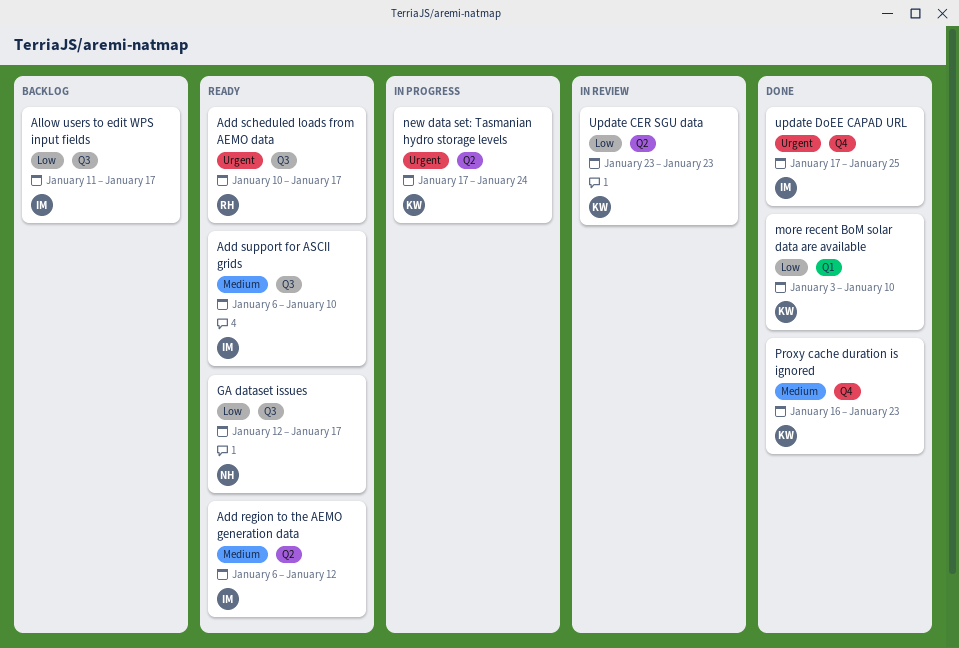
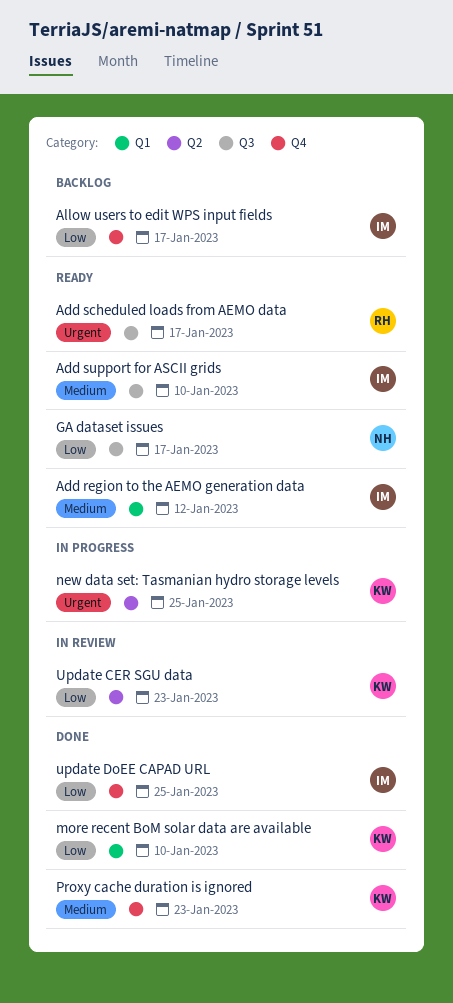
Add region to the AEMO generation data, label: Q2 -> Q1
Allow users to edit WPS input fields, label: Q3 -> Q4
new data set: Tasmanian hydro storage levels, due: Jan 24 -> Jan 25
update DoEE CAPAD URL, priority: Urgent -> Low

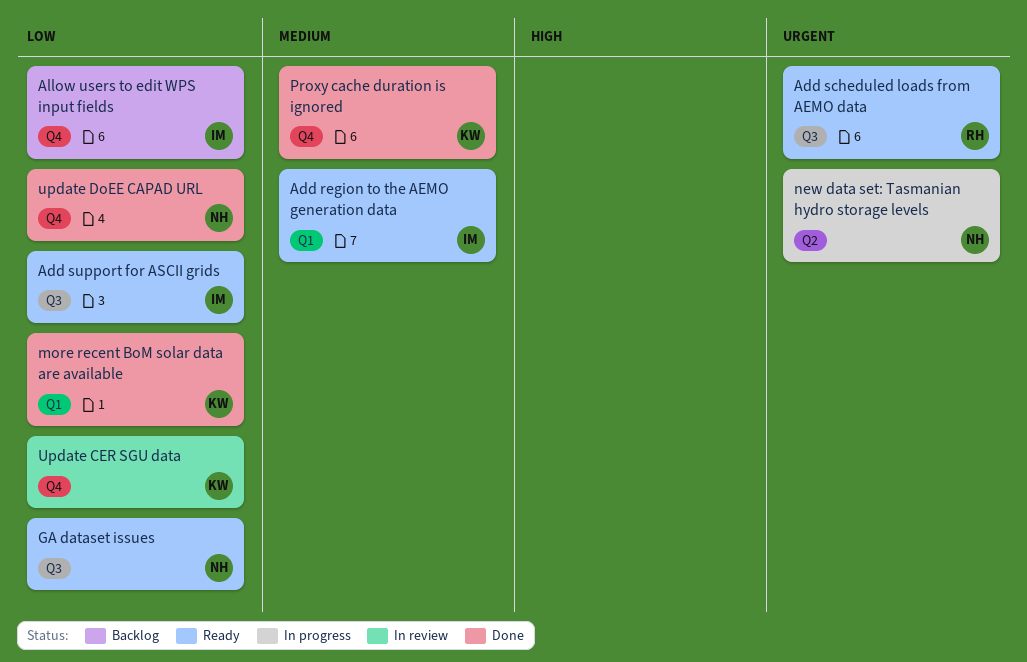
Add support for ASCII grids, priority: Medium -> Low
new data set: Tasmanian hydro storage levels, owner: KW -> NH
Update CER SGU data, label: Q2 -> Q4
update DoEE CAPAD URL, owner: IM -> NH

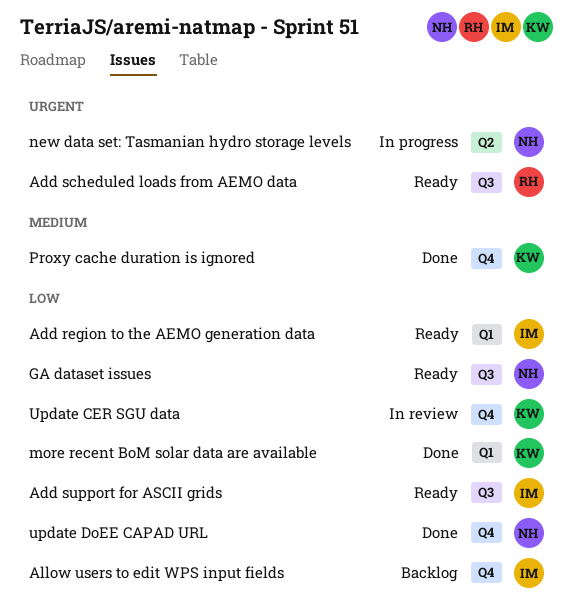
Add region to the AEMO generation data, priority: Medium -> Low

